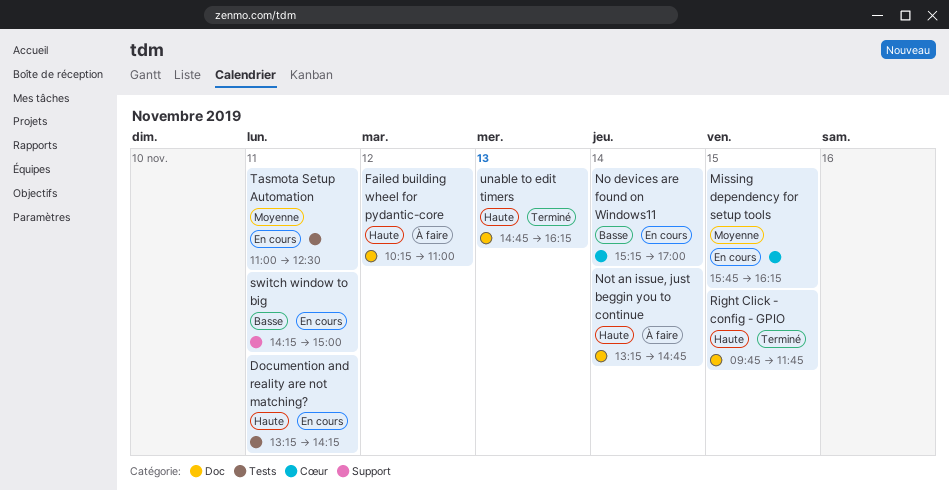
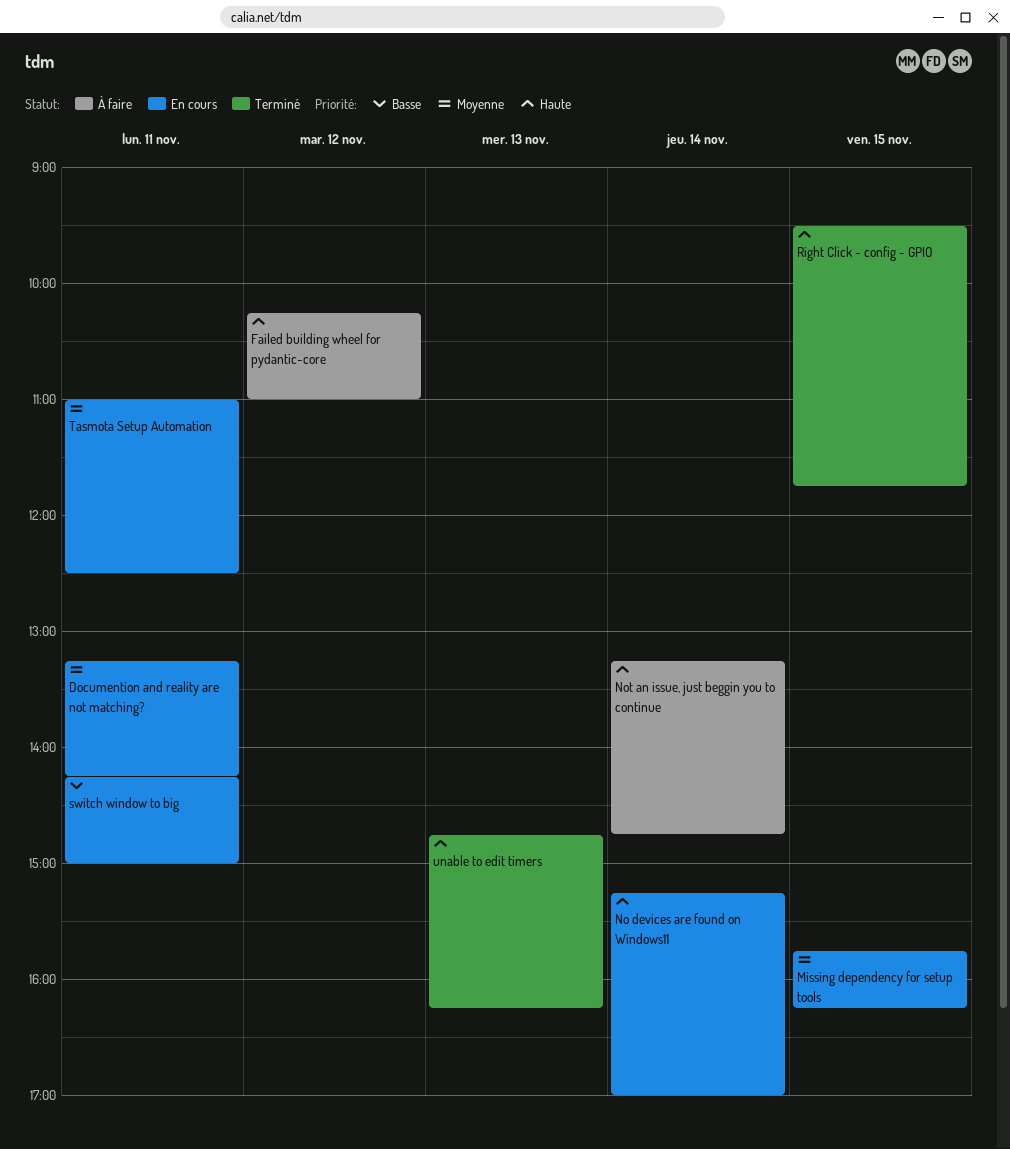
Documention and reality are not matching?, priority: Haute -> Moyenne
No devices are found on Windows11, priority: Basse -> Haute
Right Click - config - GPIO, begins: 09:45 -> 09:30

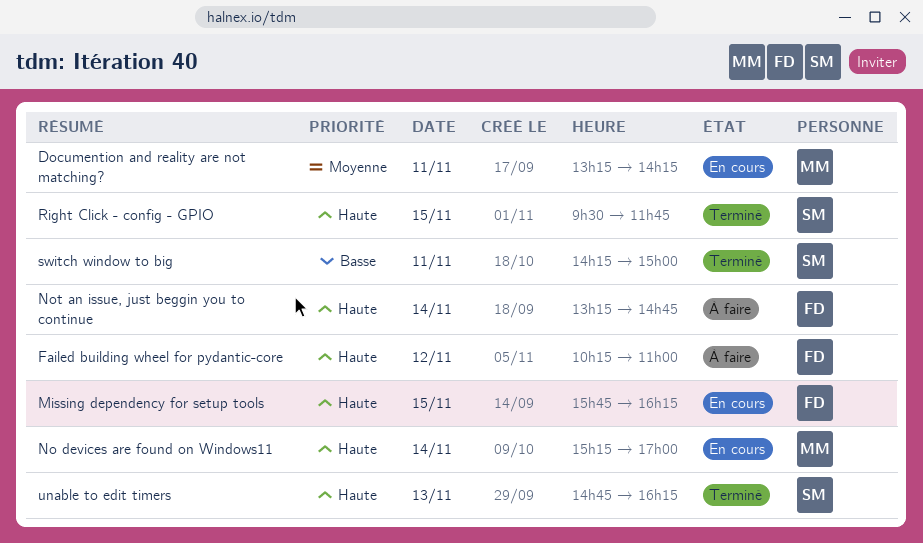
Missing dependency for setup tools, priority: Moyenne -> Haute
switch window to big, status: En cours -> Terminé
Tasmota Setup Automation: present -> none

